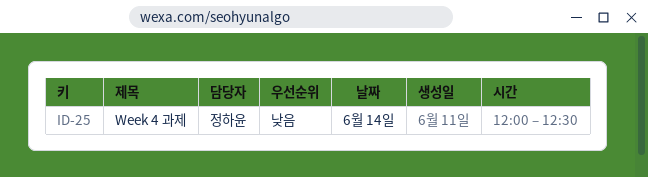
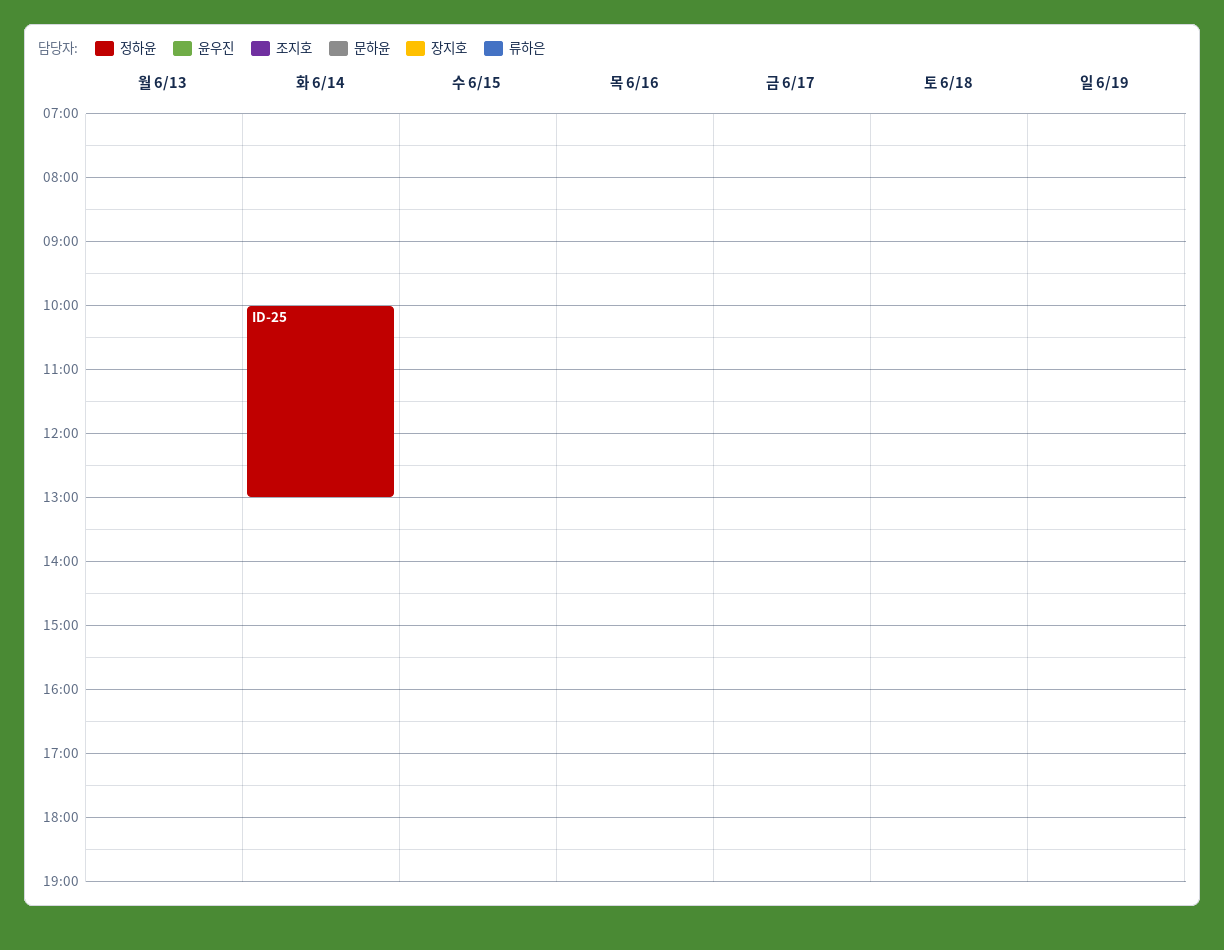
ID-25, begins: 12:00 -> 10:00
ID-25, ends: 12:30 -> 13:00

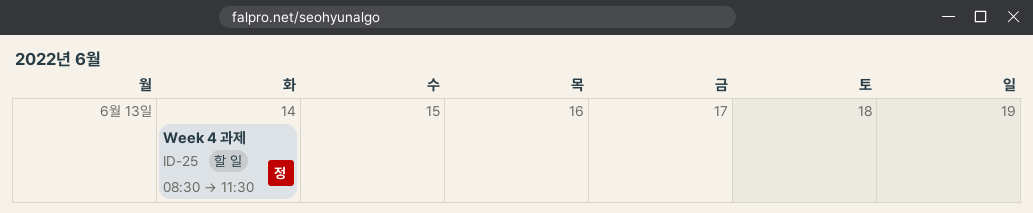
ID-25, begins: 10:00 -> 08:30
ID-25, ends: 13:00 -> 11:30

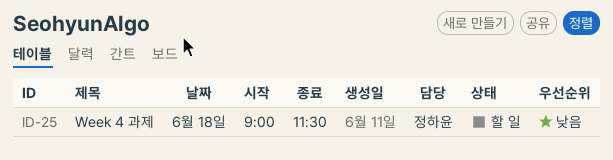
ID-25, day: Jun 14 -> Jun 18
ID-25, begins: 08:30 -> 09:00

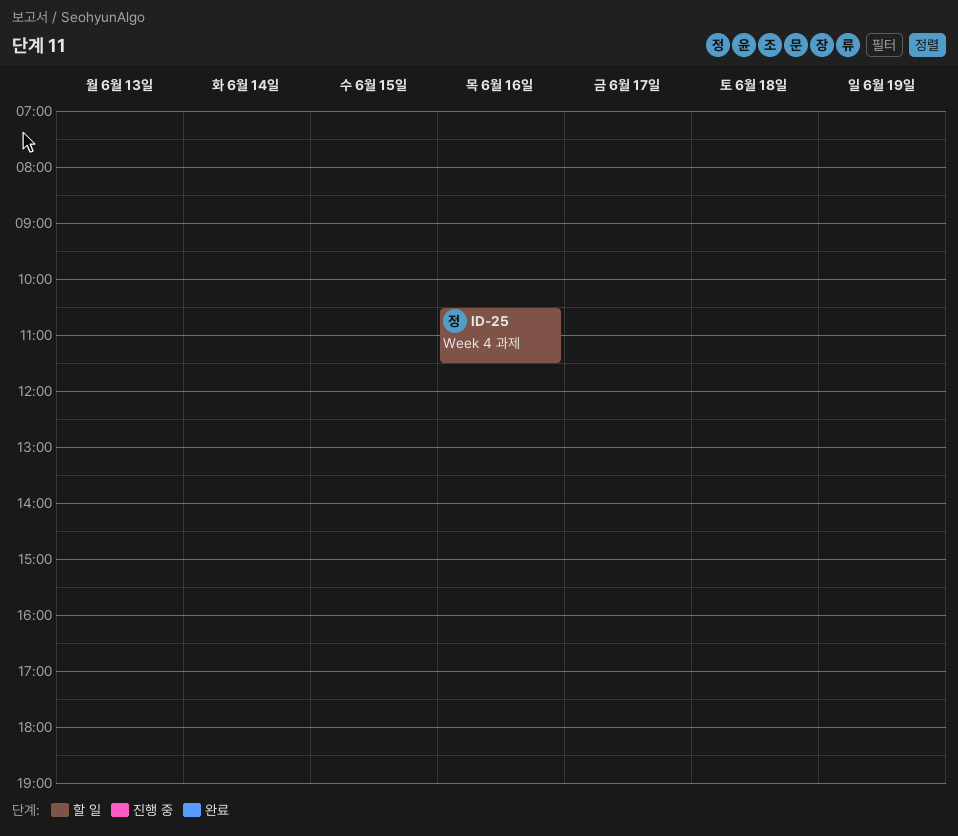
ID-25, day: Jun 18 -> Jun 16
ID-25, begins: 09:00 -> 10:30

